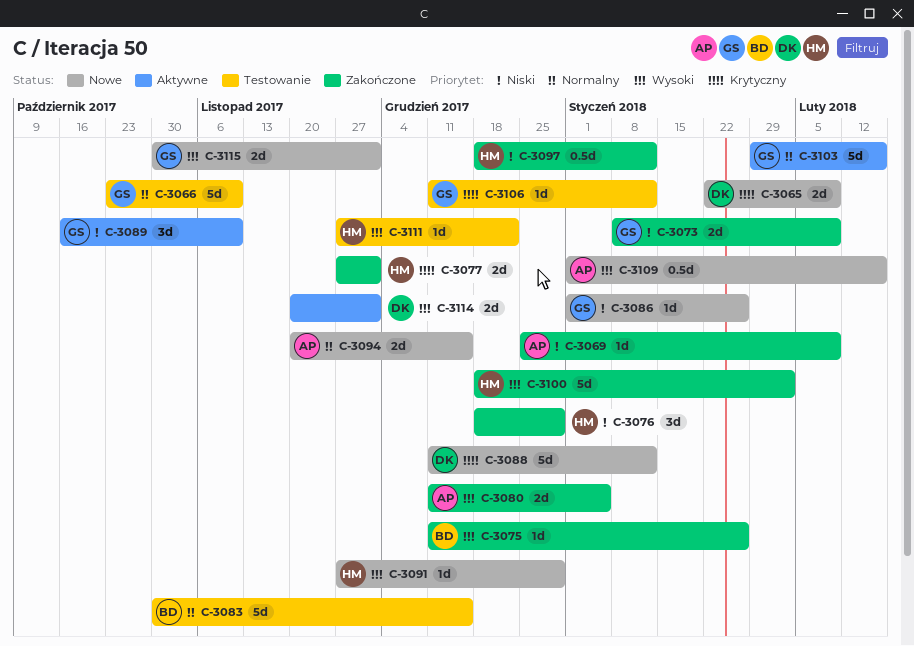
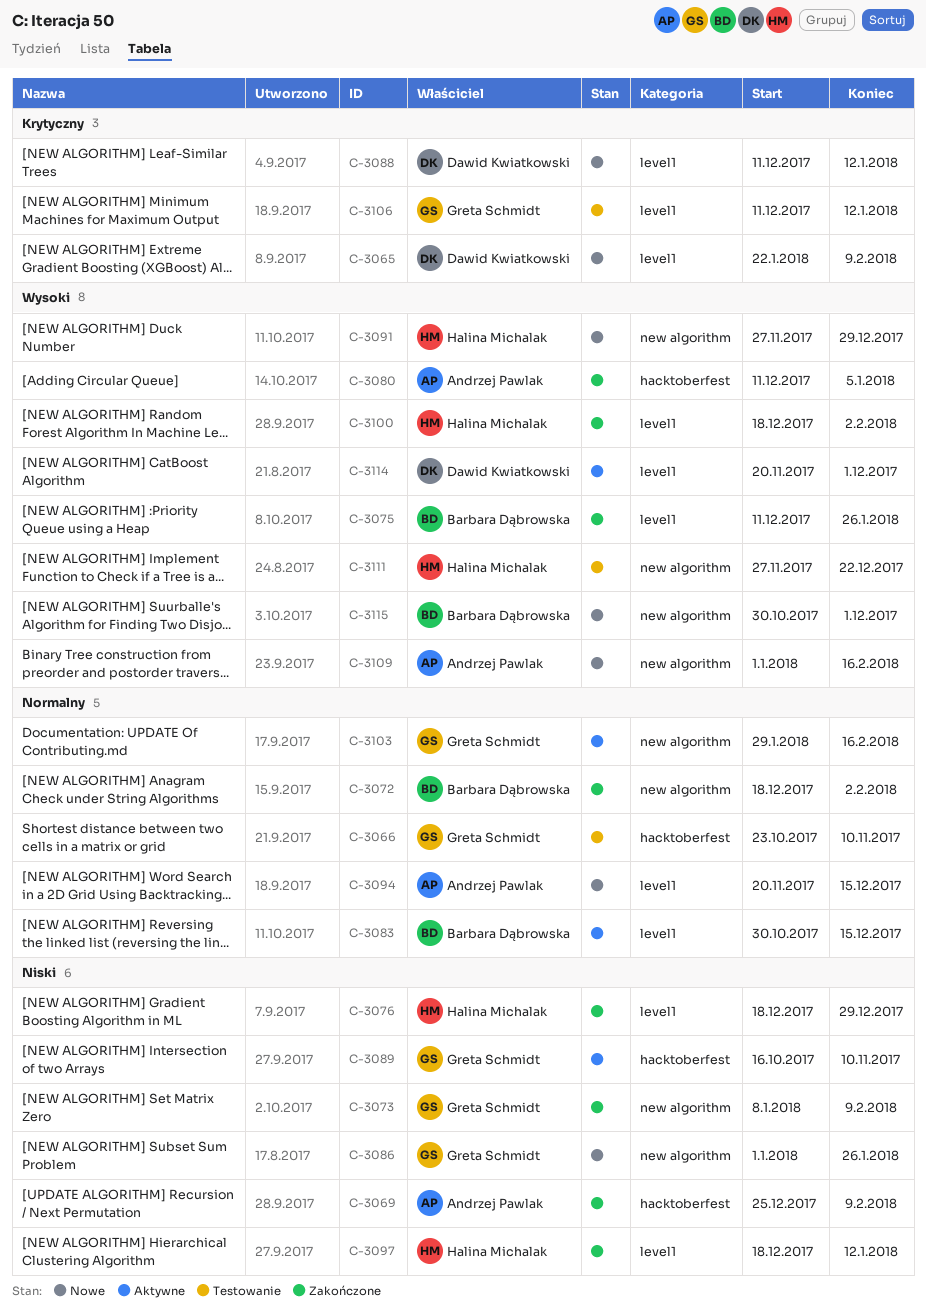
C-3072: none -> present
C-3077: present -> none
C-3083, status: Testowanie -> Aktywne
C-3115, owner: Greta Schmidt -> Barbara Dąbrowska

